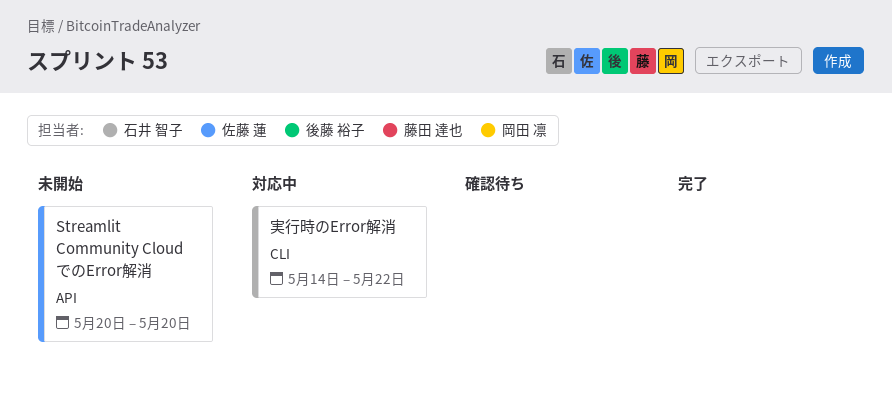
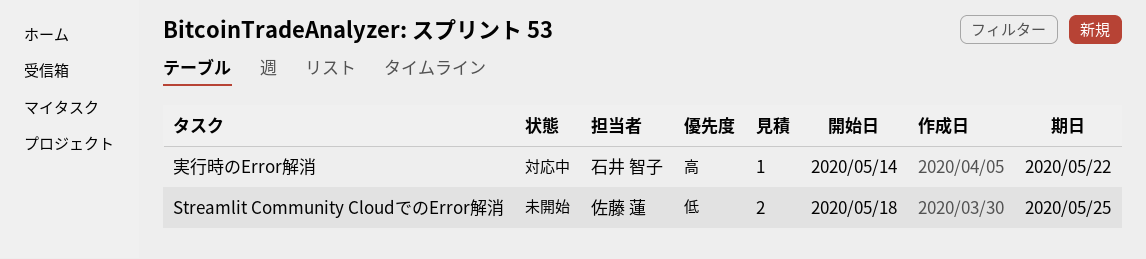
Streamlit Community CloudでのError解消, start: May 20 -> May 18
Streamlit Community CloudでのError解消, due: May 20 -> May 25

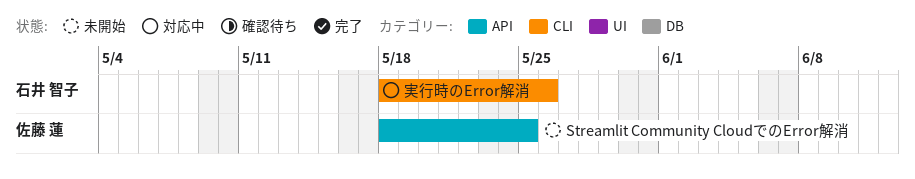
実行時のError解消, start: May 14 -> May 18
実行時のError解消, due: May 22 -> May 26

